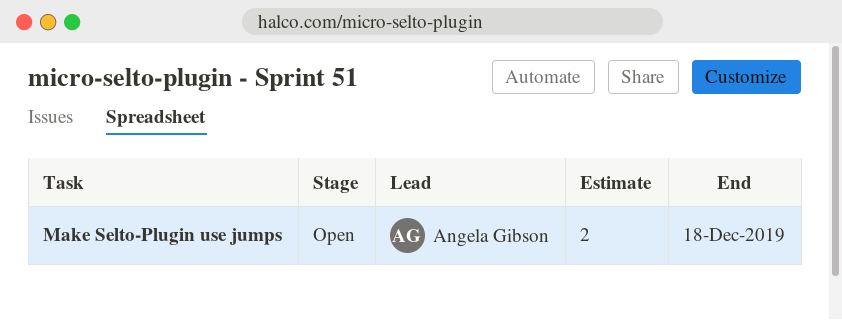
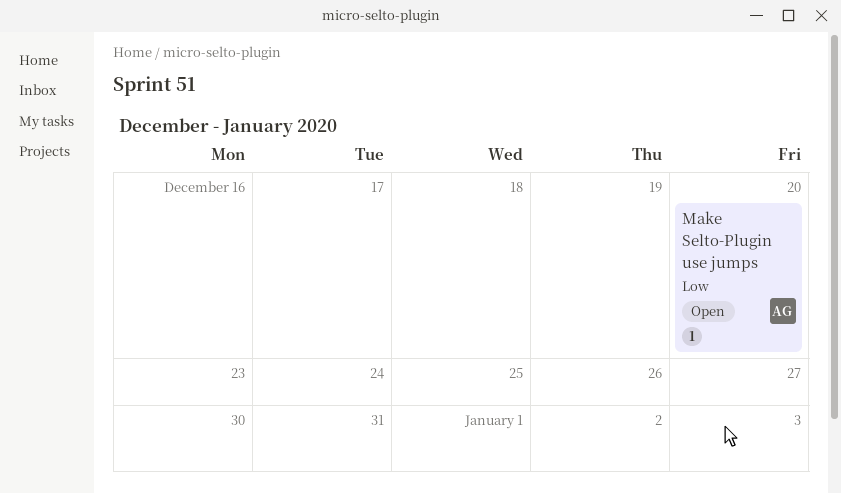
Make Selto-Plugin use jumps, estimate: 2 -> 1
Make Selto-Plugin use jumps, due: Dec 18 -> Dec 20

